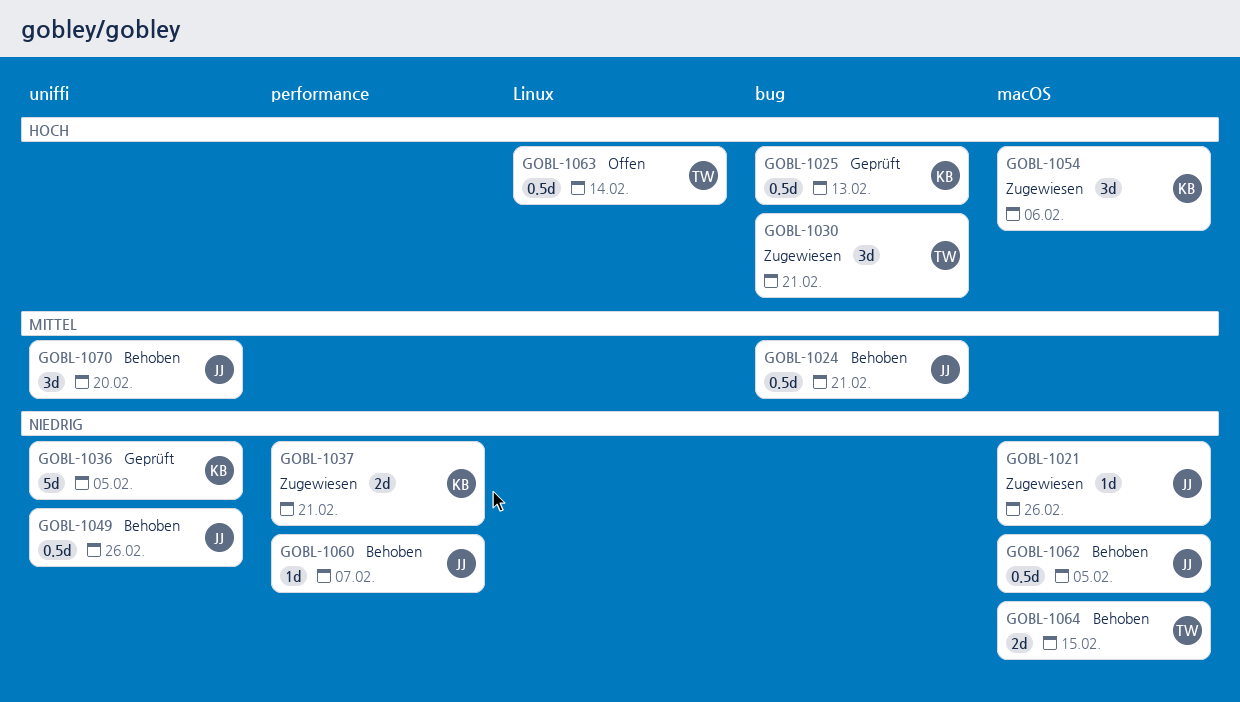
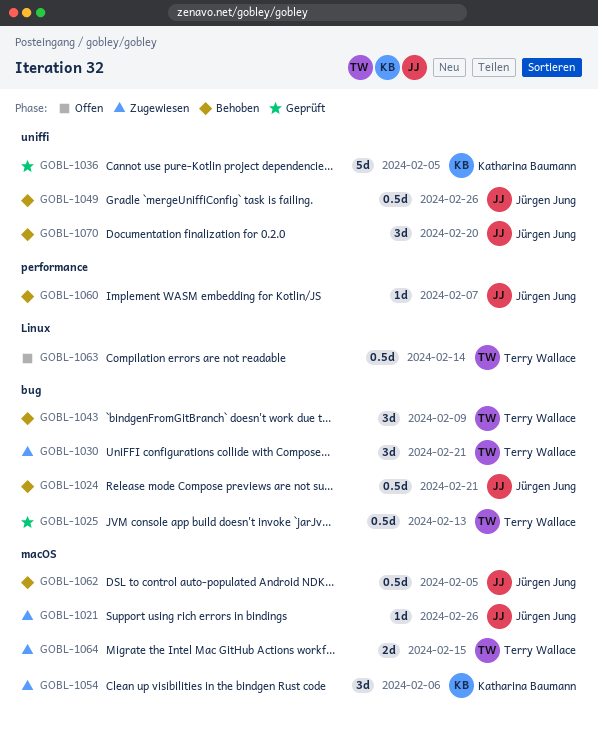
GOBL-1025, owner: Katharina Baumann -> Terry Wallace
GOBL-1037: present -> none
GOBL-1043: none -> present
GOBL-1064, status: Behoben -> Zugewiesen

